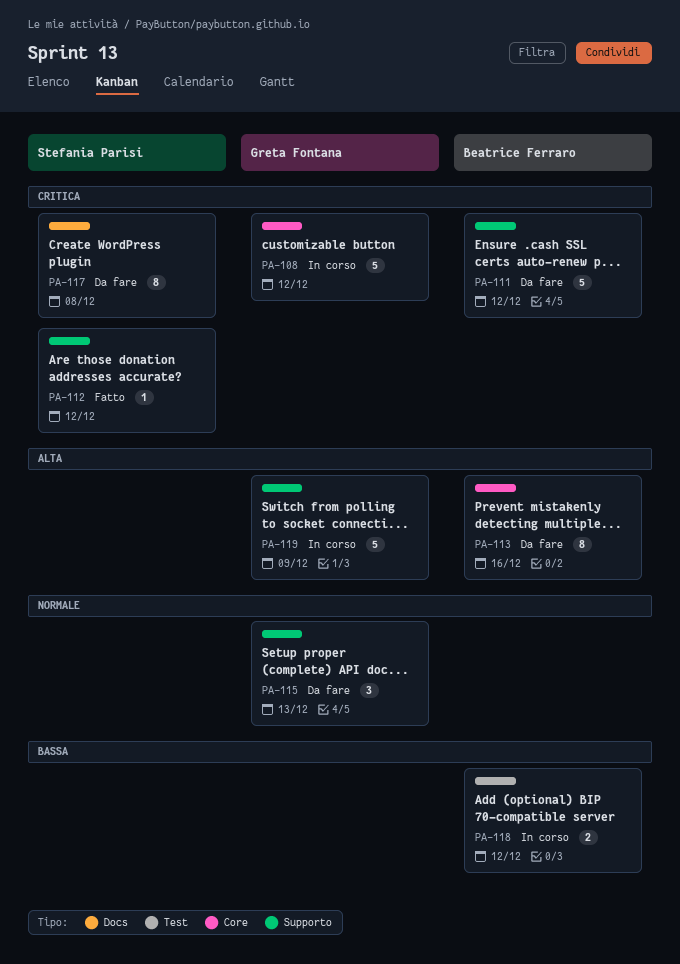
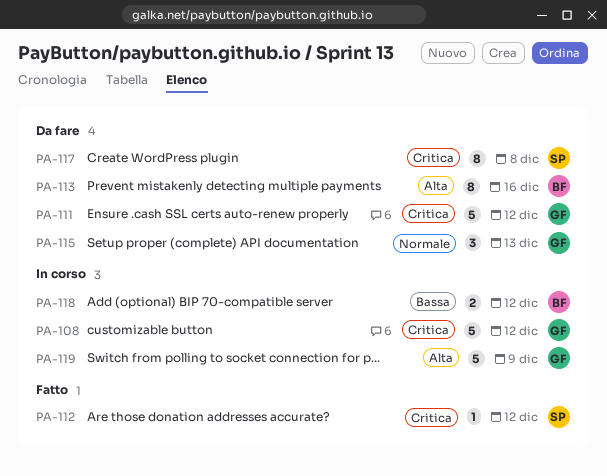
PA-111, owner: Beatrice Ferraro -> Greta Fontana

